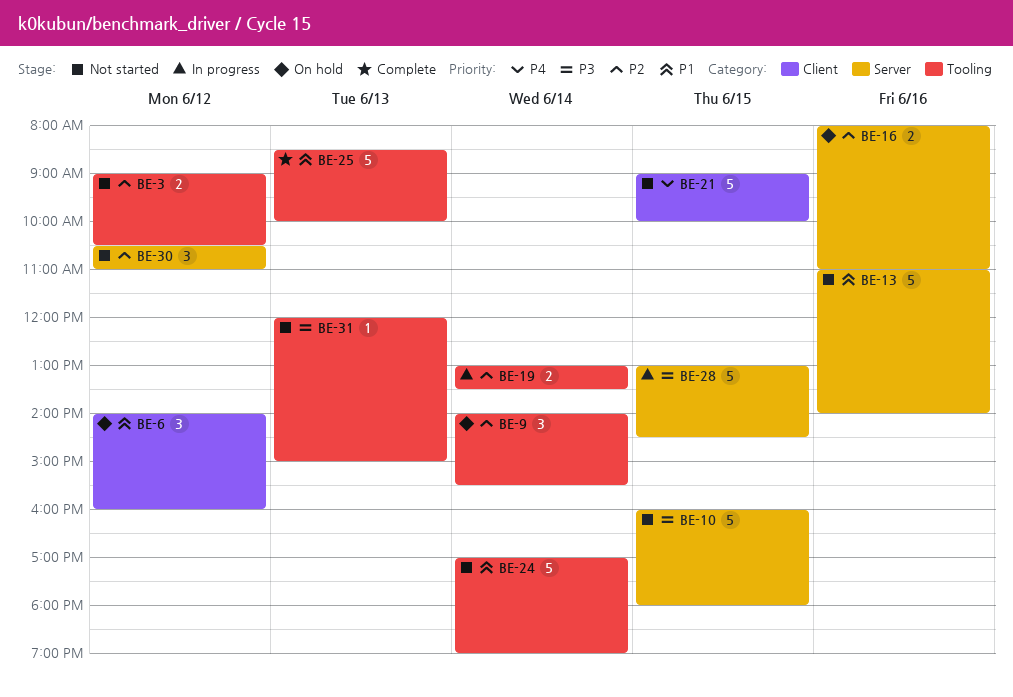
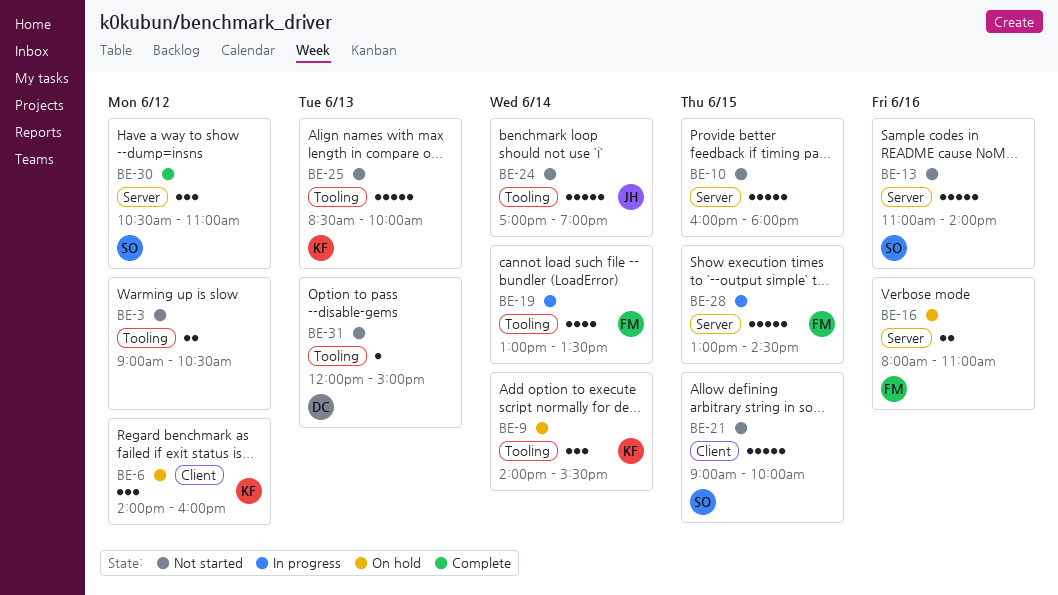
BE-19, estimate: 2 -> 4
BE-25, status: Complete -> Not started
BE-30, status: Not started -> Complete

